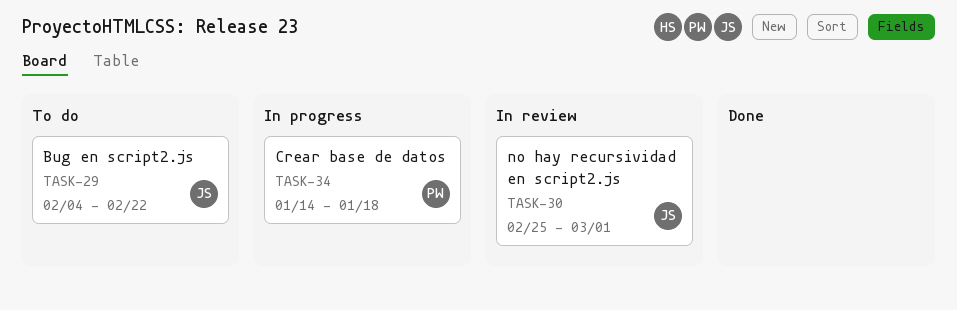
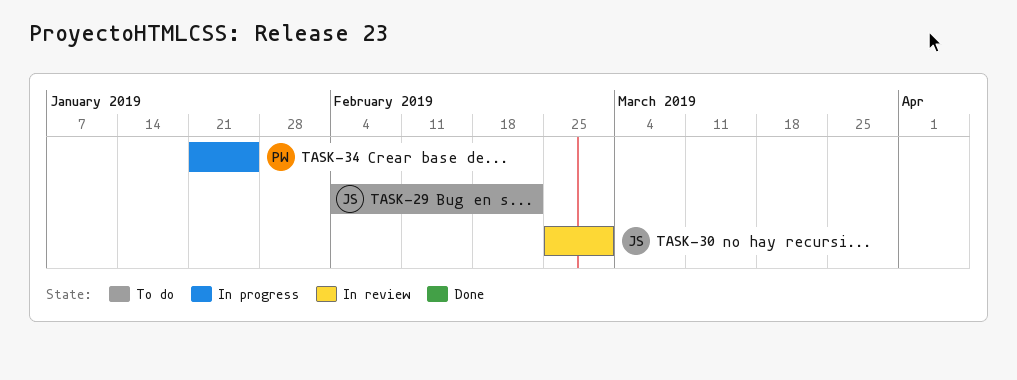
TASK-34, start: Jan 14 -> Jan 21
TASK-34, due: Jan 18 -> Jan 25

